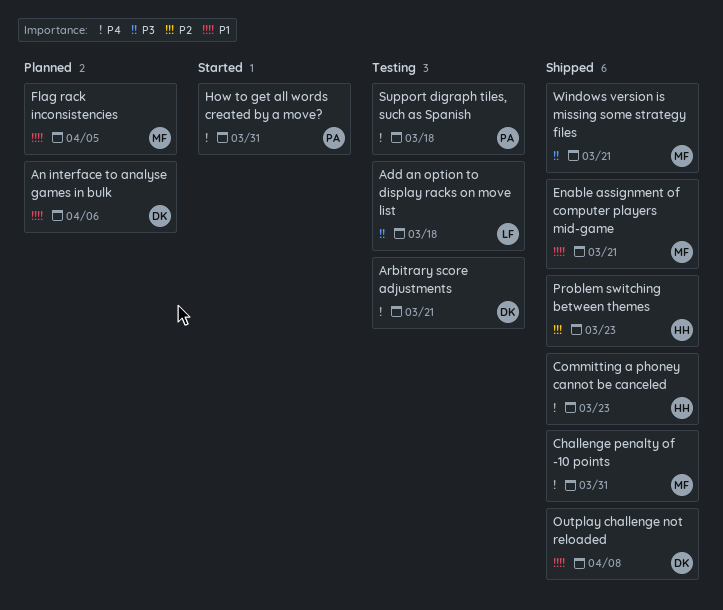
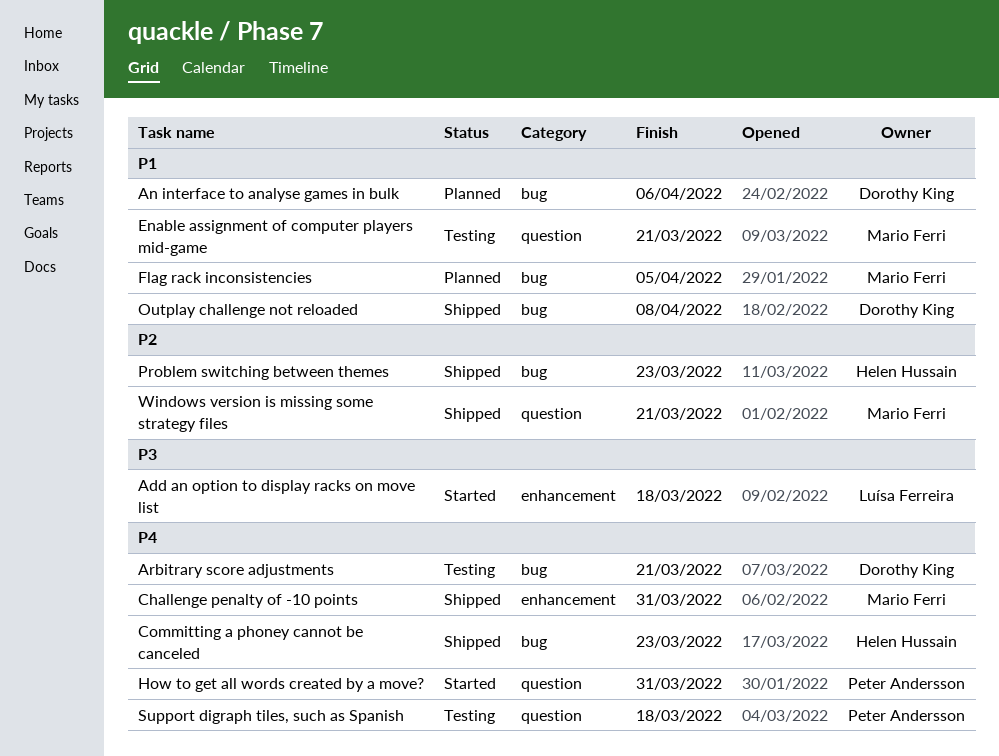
Add an option to display racks on move list, status: Testing -> Started
Enable assignment of computer players mid-game, status: Shipped -> Testing
Windows version is missing some strategy files, priority: P3 -> P2

